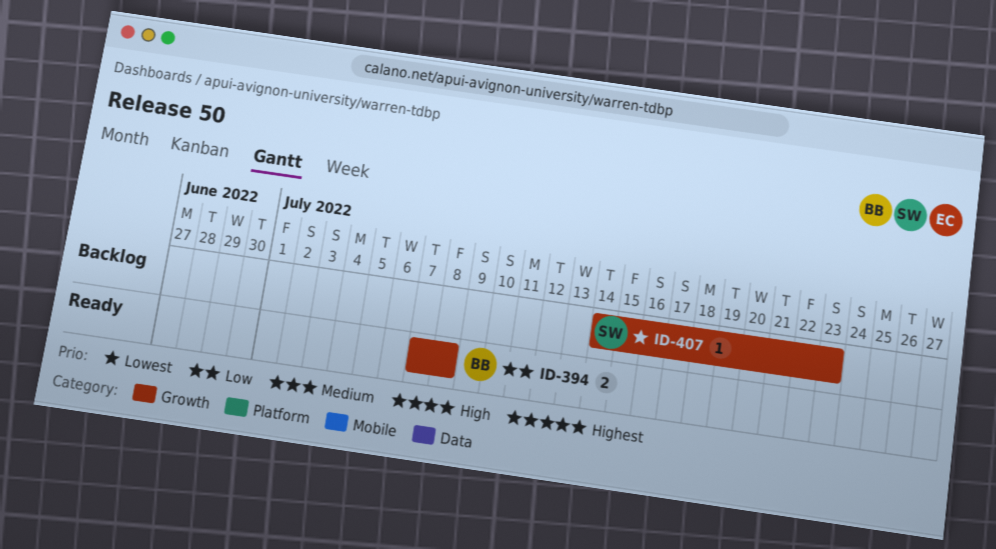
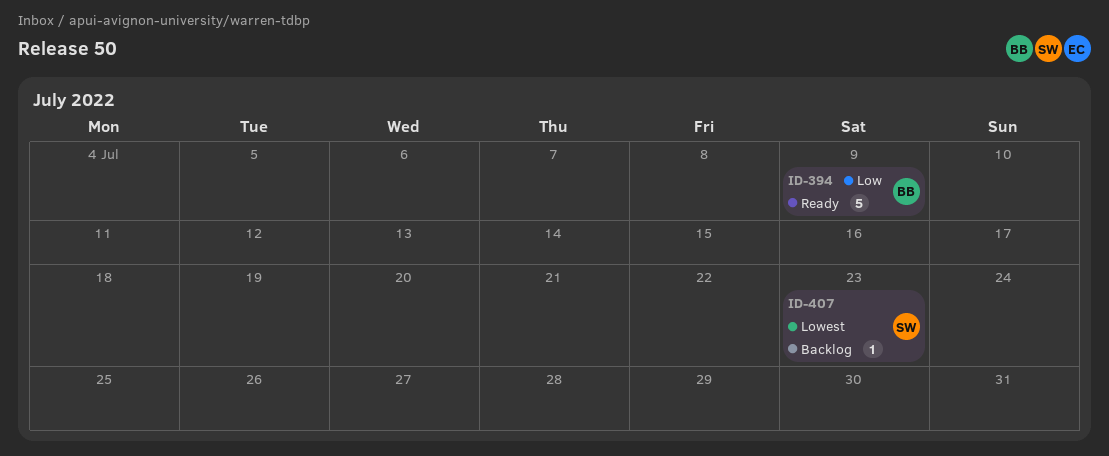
ID-394, estimate: 2 -> 5
ID-394, due: Jul 8 -> Jul 9

